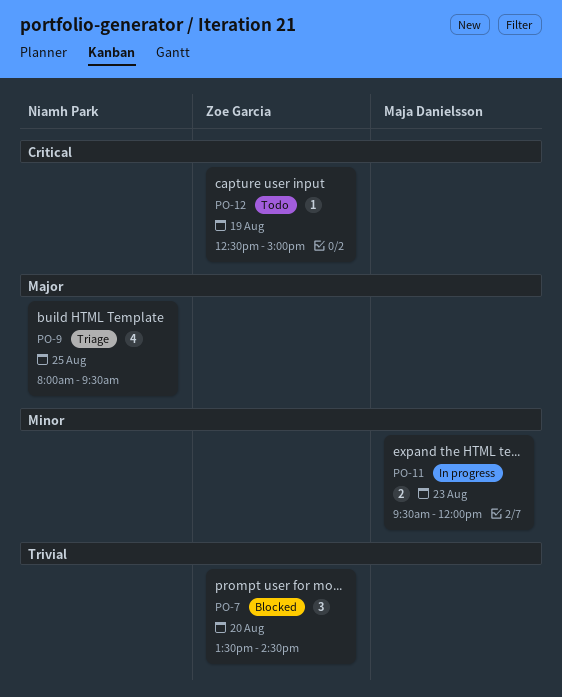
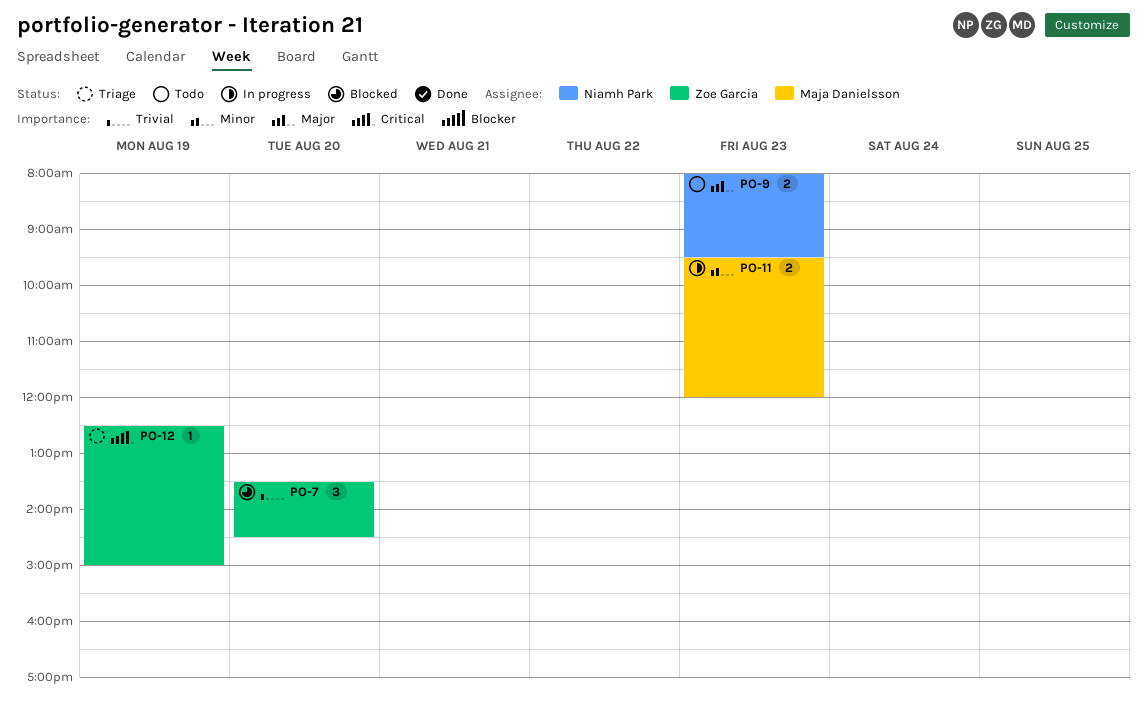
PO-9, status: Triage -> Todo
PO-9, estimate: 4 -> 2
PO-9, day: Aug 25 -> Aug 23
PO-12, status: Todo -> Triage

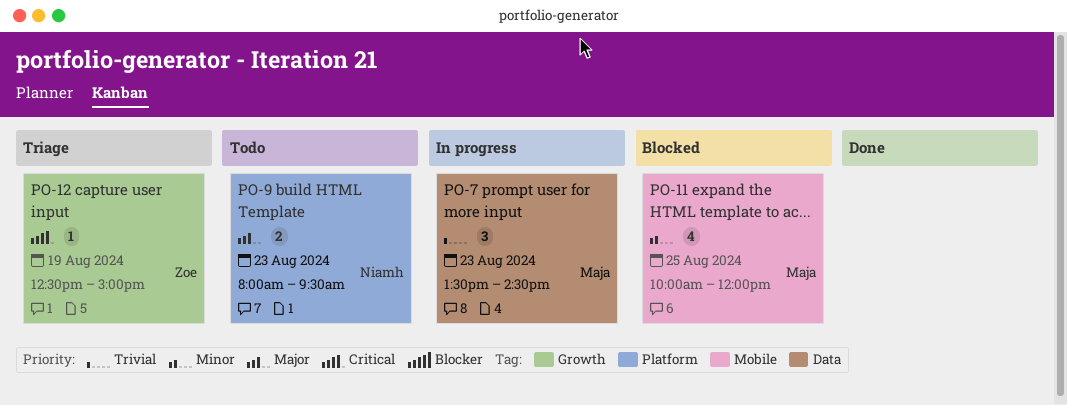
PO-7, status: Blocked -> In progress
PO-7, owner: Zoe Garcia -> Maja Danielsson
PO-7, day: Aug 20 -> Aug 23
PO-11, status: In progress -> Blocked
PO-11, estimate: 2 -> 4
PO-11, day: Aug 23 -> Aug 25
PO-11, begins: 09:30 -> 10:00

